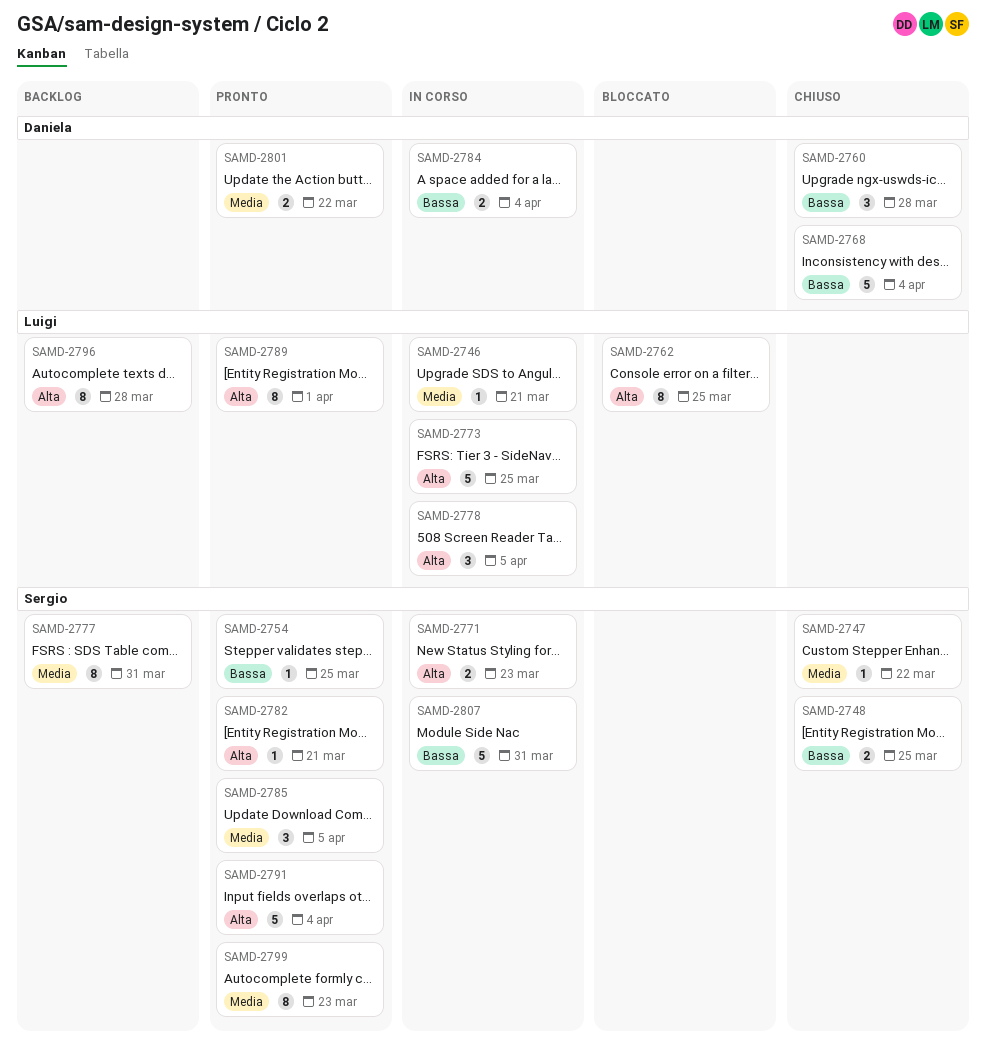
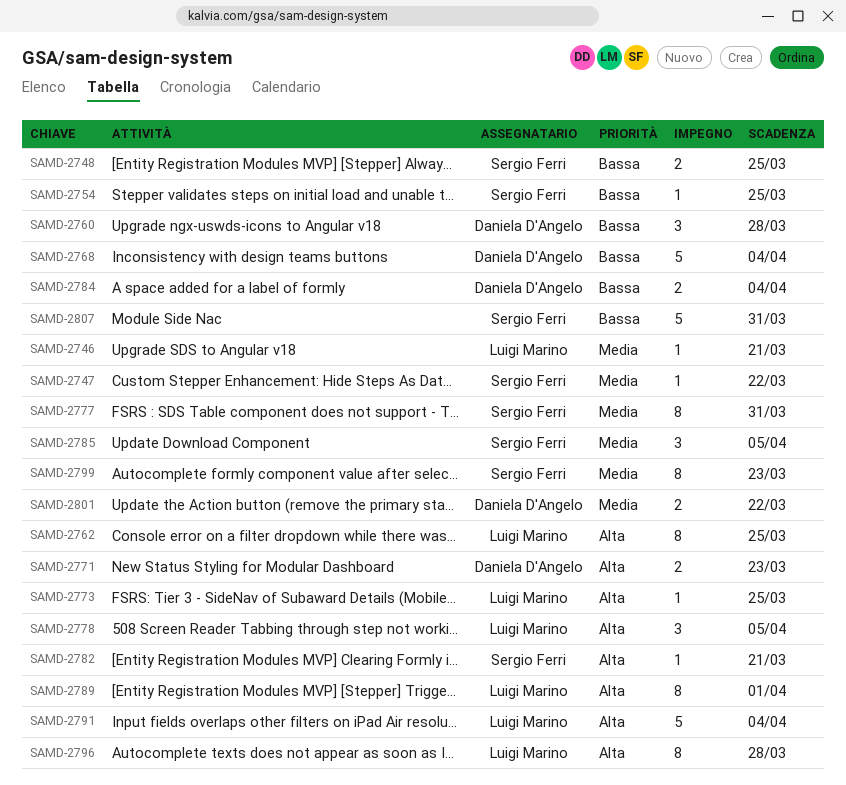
SAMD-2771, owner: Sergio Ferri -> Daniela D'Angelo
SAMD-2773, estimate: 5 -> 1
SAMD-2791, owner: Sergio Ferri -> Luigi Marino

